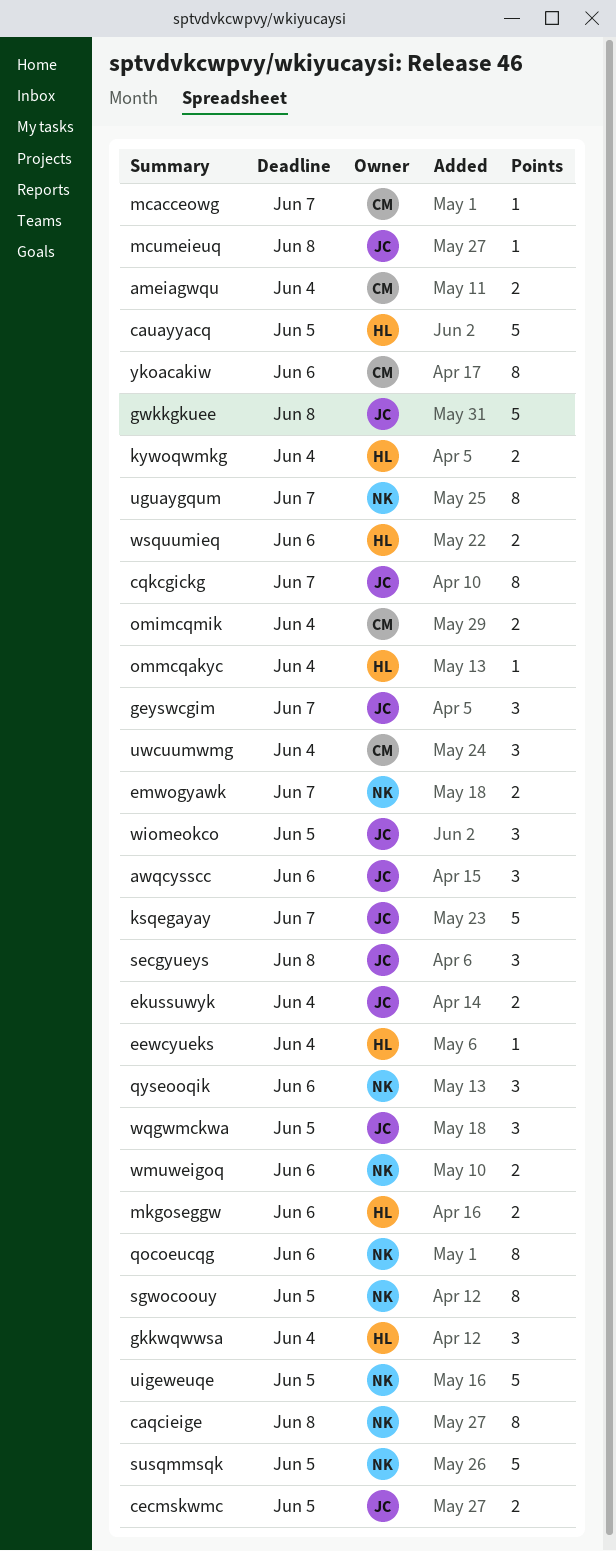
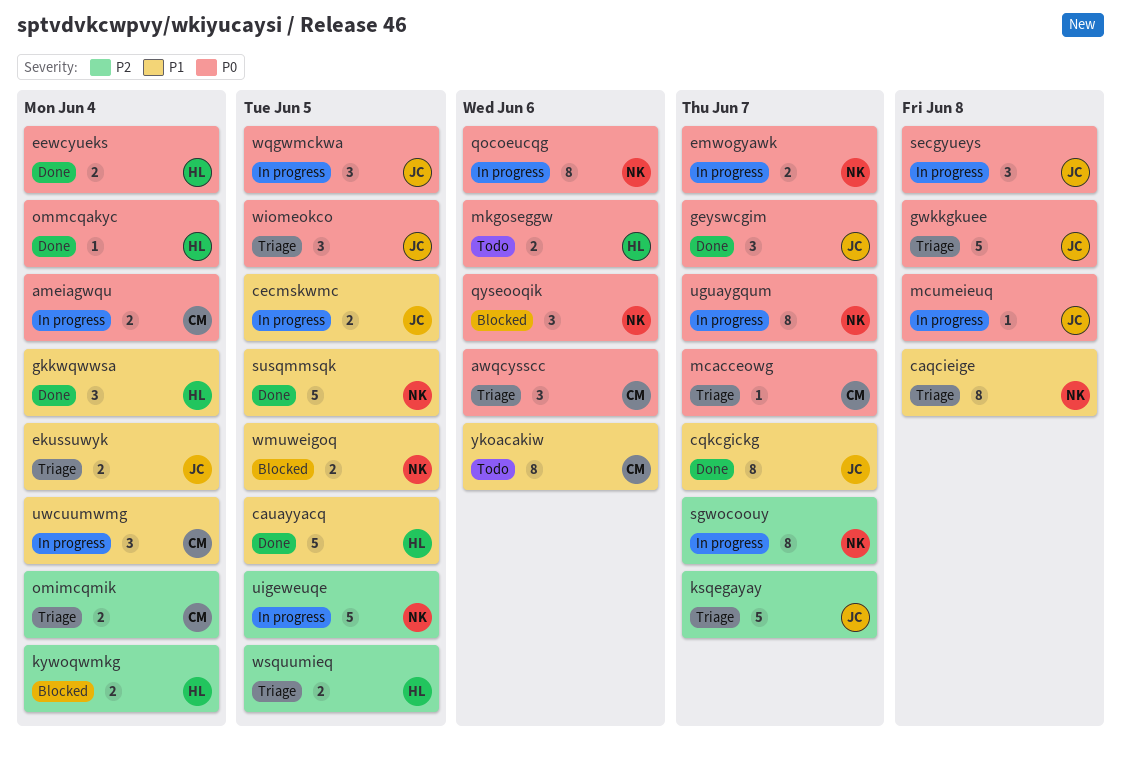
awqcysscc, owner: JC -> CM
eewcyueks, estimate: 1 -> 2
sgwocoouy, due: Jun 5 -> Jun 7
wmuweigoq, due: Jun 6 -> Jun 5
wsquumieq, due: Jun 6 -> Jun 5

